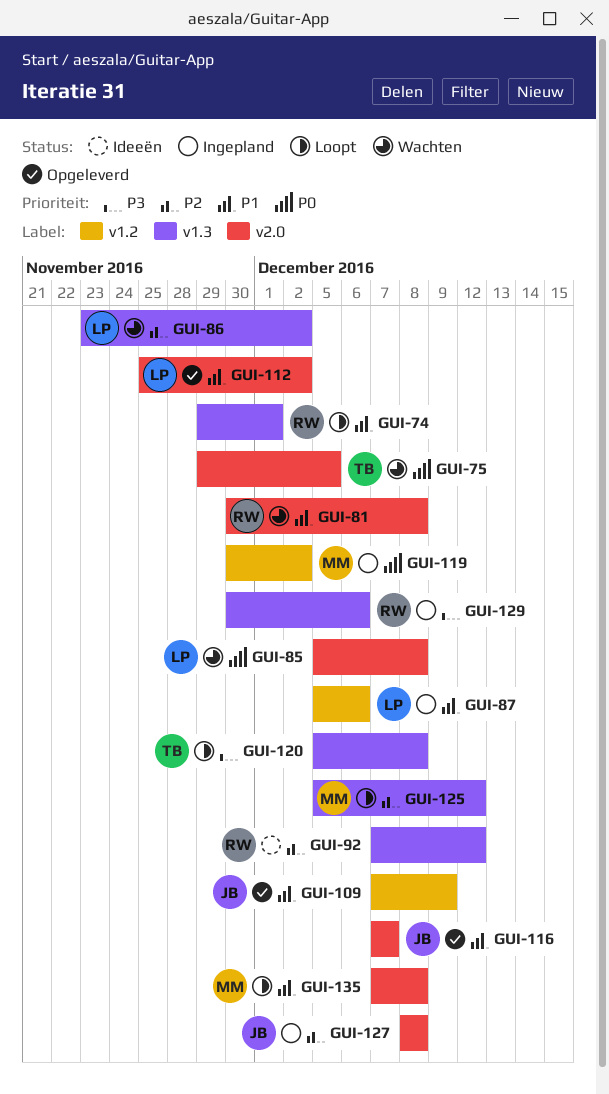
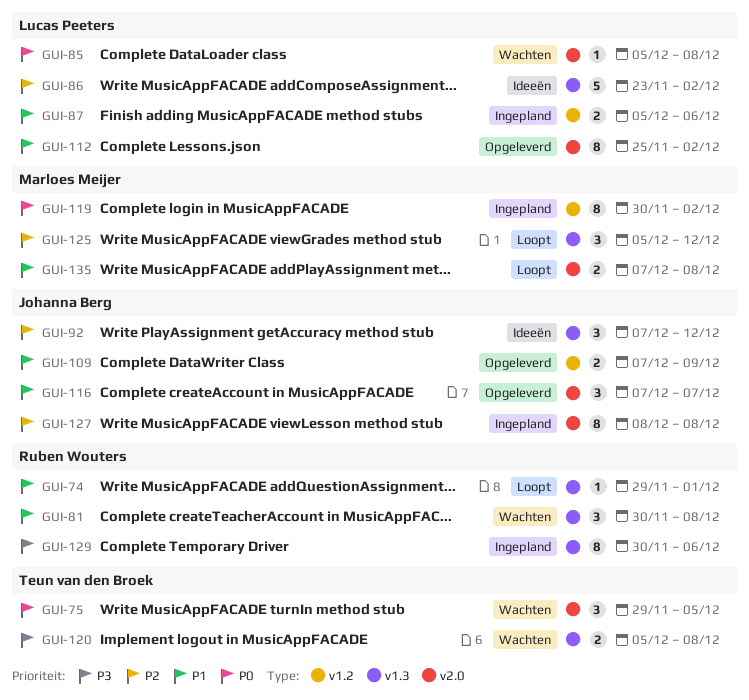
GUI-81, label: v2.0 -> v1.3
GUI-86, status: Wachten -> Ideeën
GUI-92, owner: Ruben Wouters -> Johanna Berg
GUI-120, status: Loopt -> Wachten

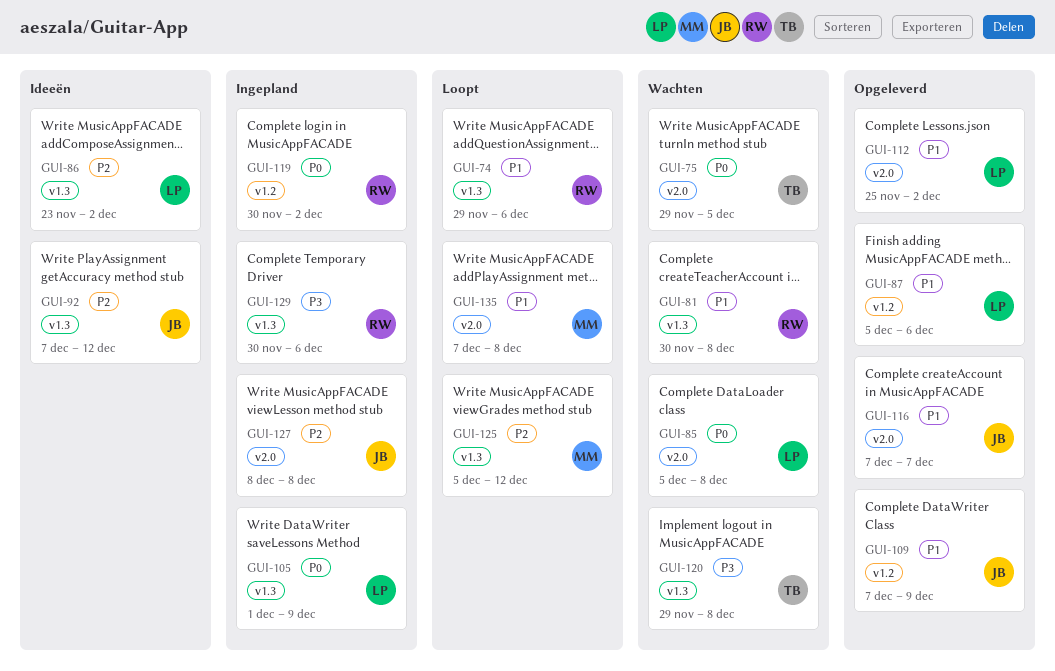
GUI-74, due: Dec 1 -> Dec 6
GUI-87, status: Ingepland -> Opgeleverd
GUI-105: none -> present
GUI-119, owner: Marloes Meijer -> Ruben Wouters
GUI-120, start: Dec 5 -> Nov 29

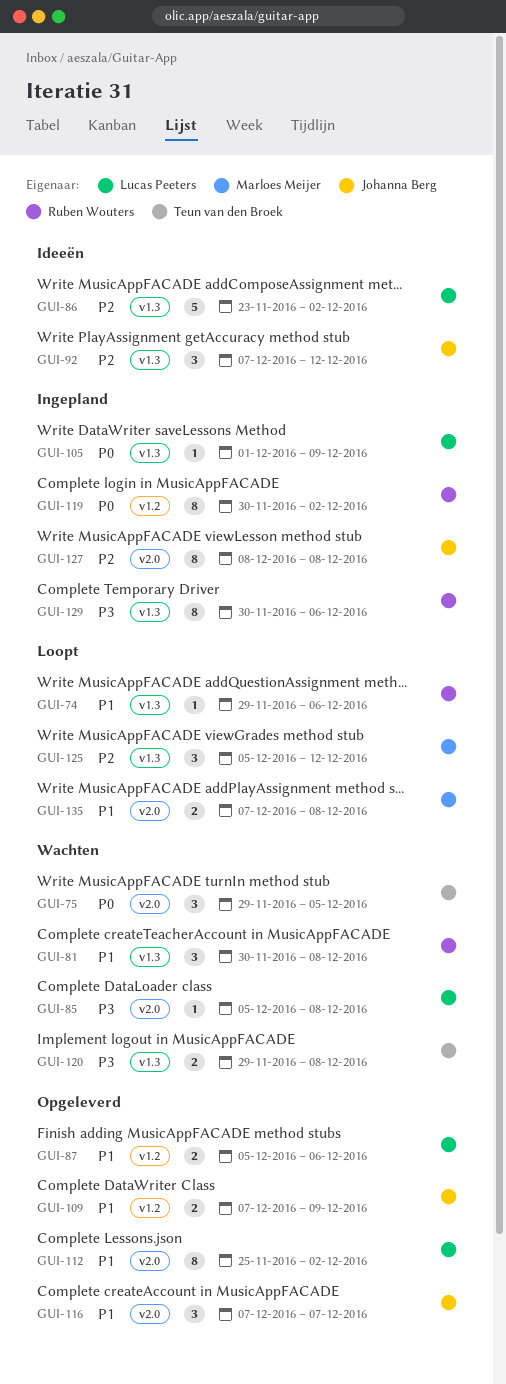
GUI-85, priority: P0 -> P3

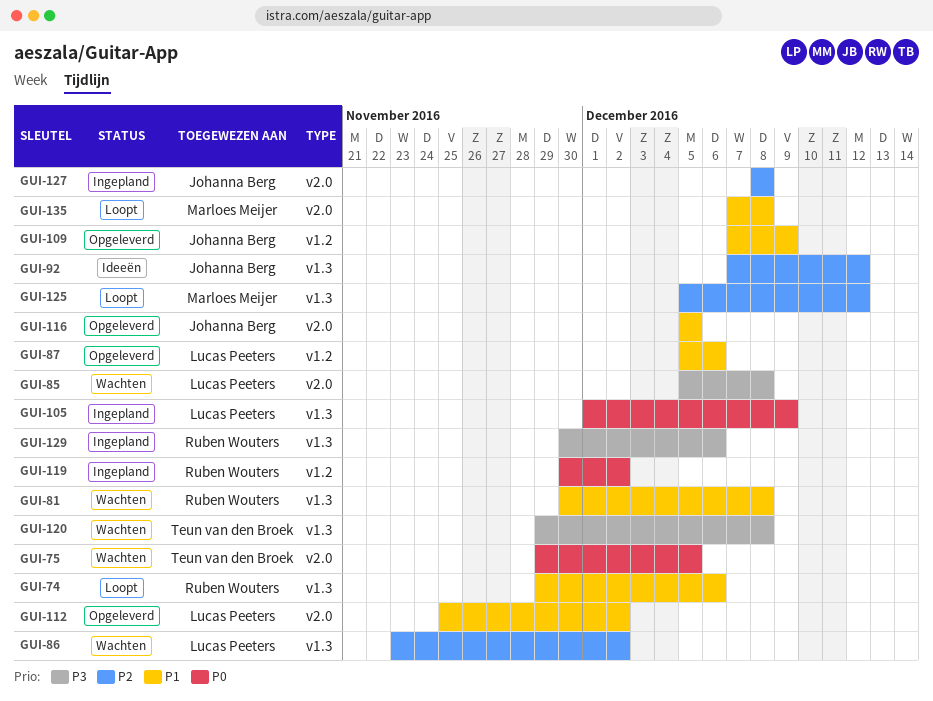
GUI-86, status: Ideeën -> Wachten
GUI-116, start: Dec 7 -> Dec 5
GUI-116, due: Dec 7 -> Dec 5

